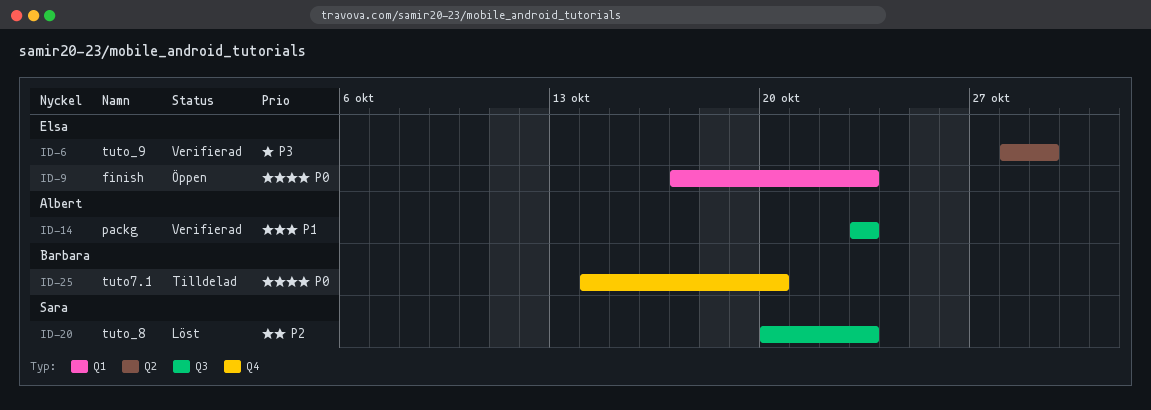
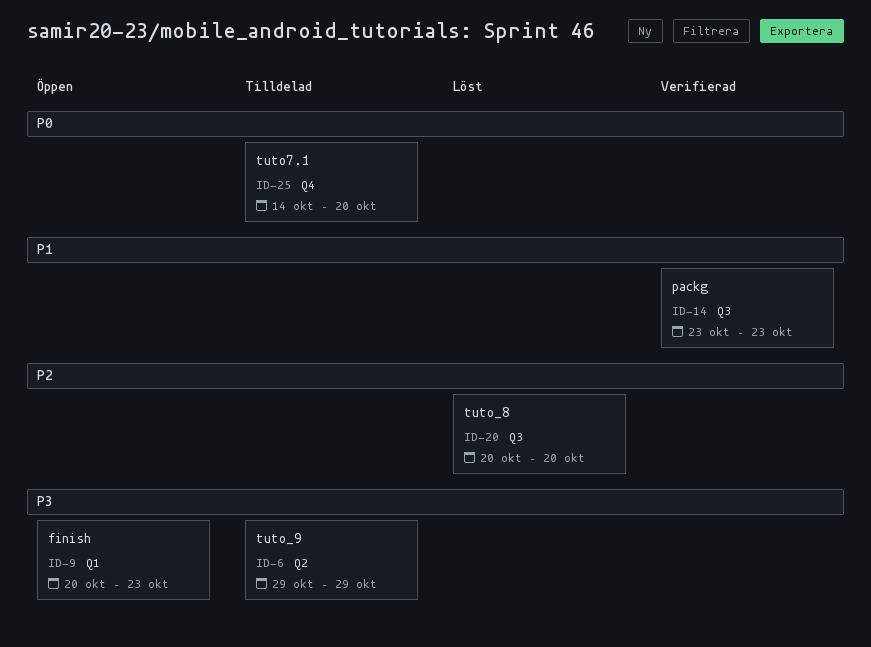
ID-6, status: Verifierad -> Tilldelad
ID-6, start: Oct 28 -> Oct 29
ID-9, priority: P0 -> P3
ID-9, start: Oct 17 -> Oct 20
ID-20, due: Oct 23 -> Oct 20

